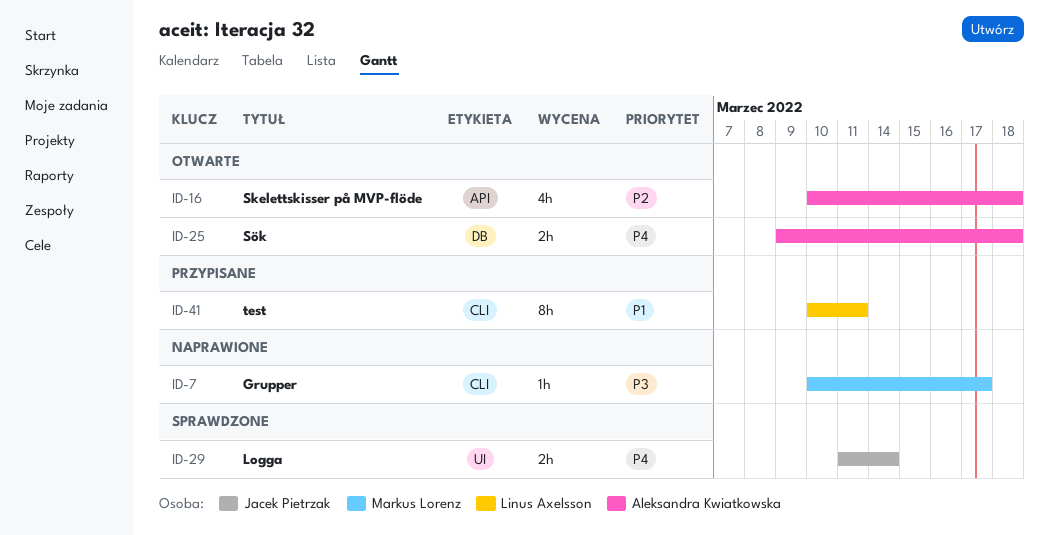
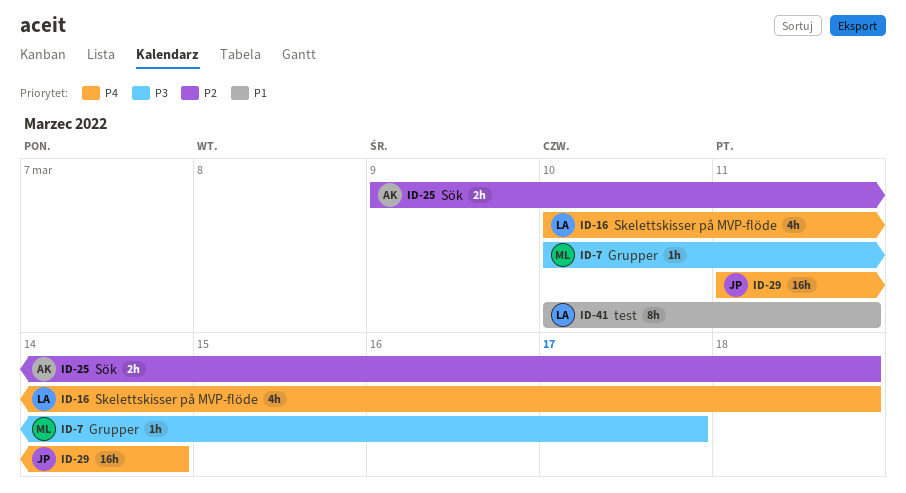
ID-16, owner: Aleksandra Kwiatkowska -> Linus Axelsson
ID-16, priority: P2 -> P4
ID-25, priority: P4 -> P2
ID-29, estimate: 2h -> 16h

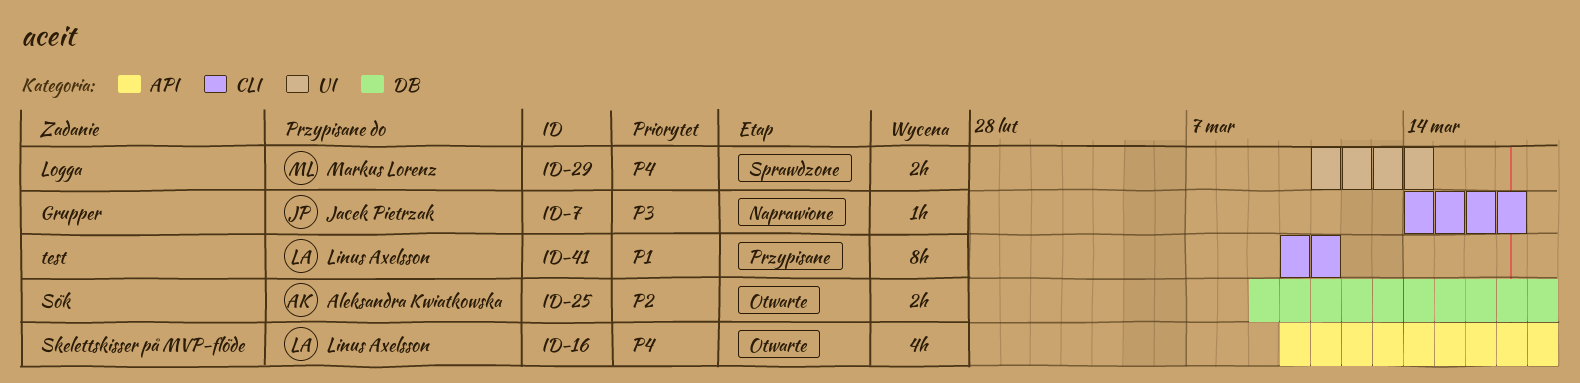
ID-7, owner: Markus Lorenz -> Jacek Pietrzak
ID-7, start: Mar 10 -> Mar 14
ID-29, owner: Jacek Pietrzak -> Markus Lorenz
ID-29, estimate: 16h -> 2h

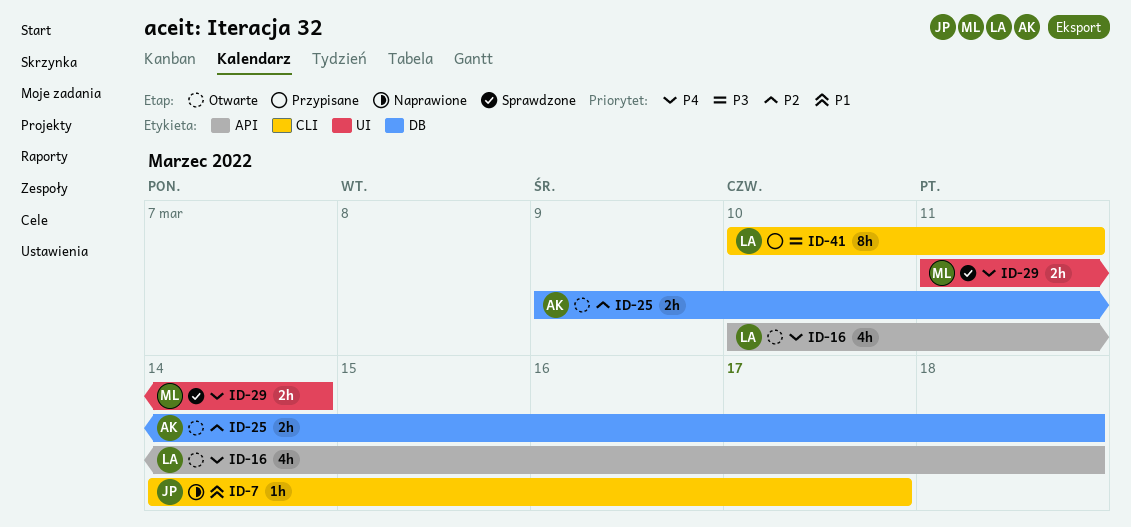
ID-7, priority: P3 -> P1
ID-41, priority: P1 -> P3

